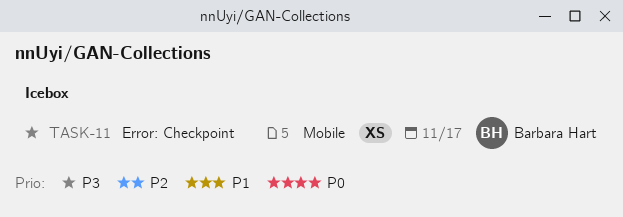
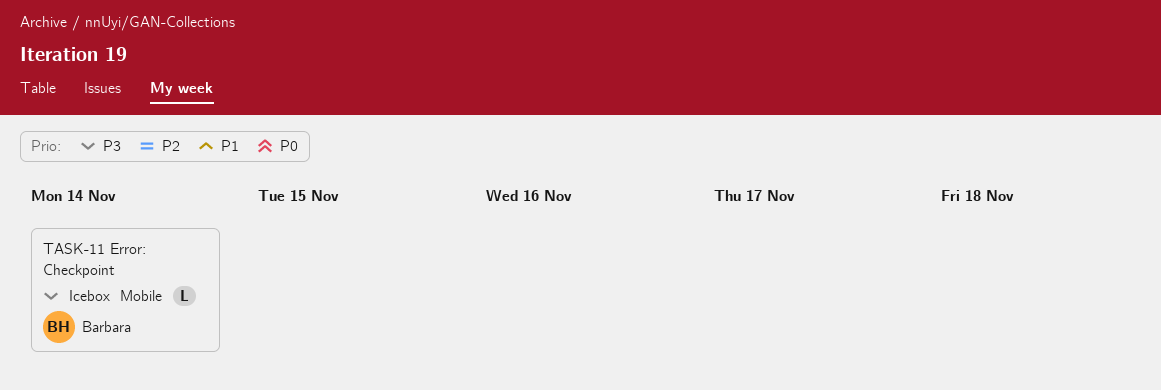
TASK-11, estimate: XS -> L
TASK-11, due: Nov 17 -> Nov 14

